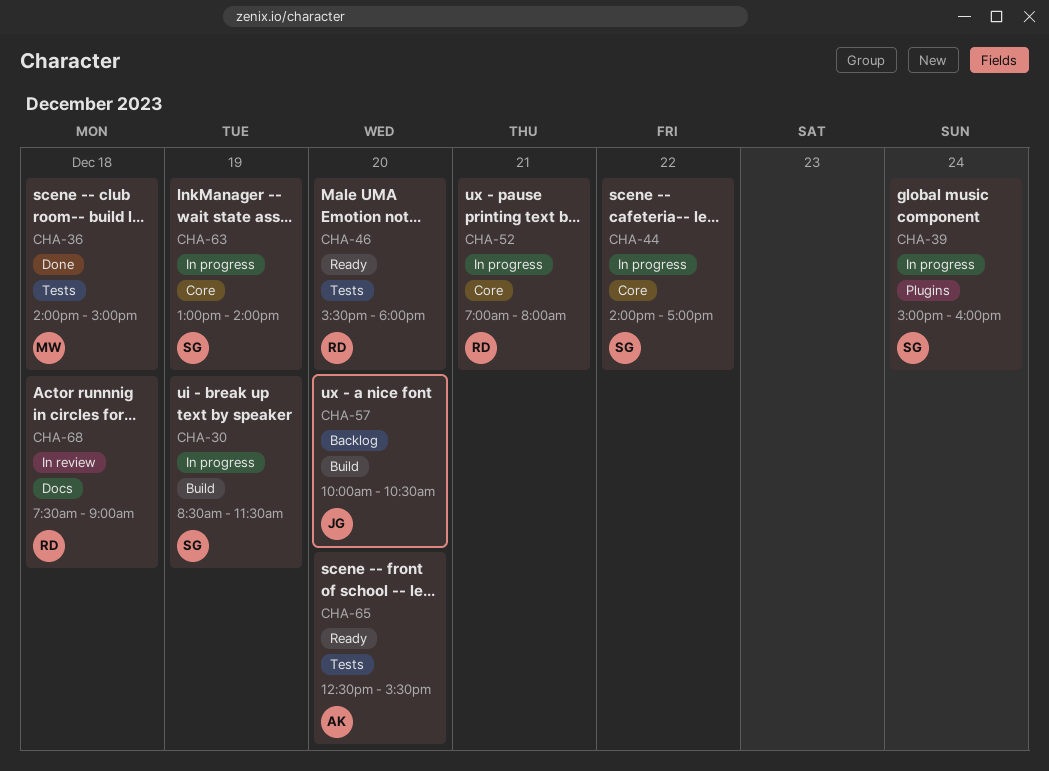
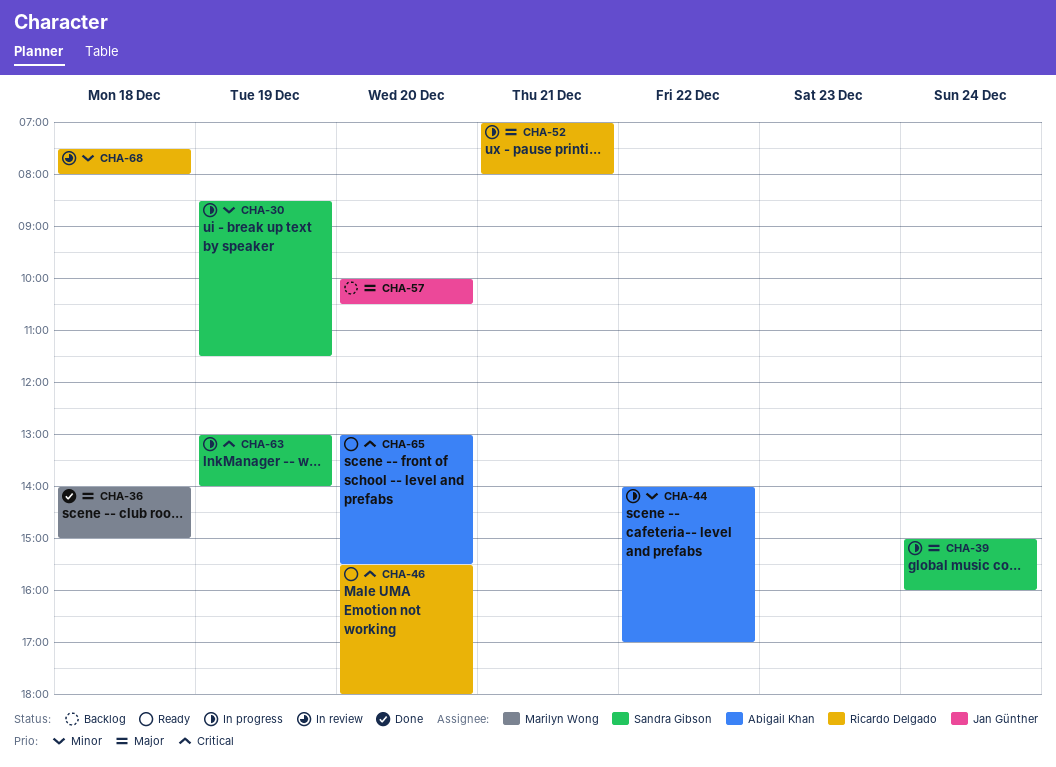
CHA-44, owner: Sandra Gibson -> Abigail Khan
CHA-65, begins: 12:30 -> 13:00
CHA-68, ends: 09:00 -> 08:00

